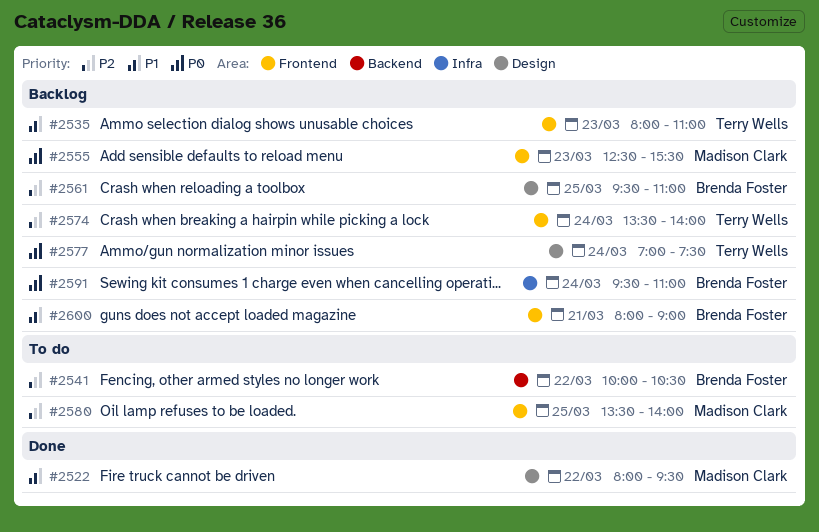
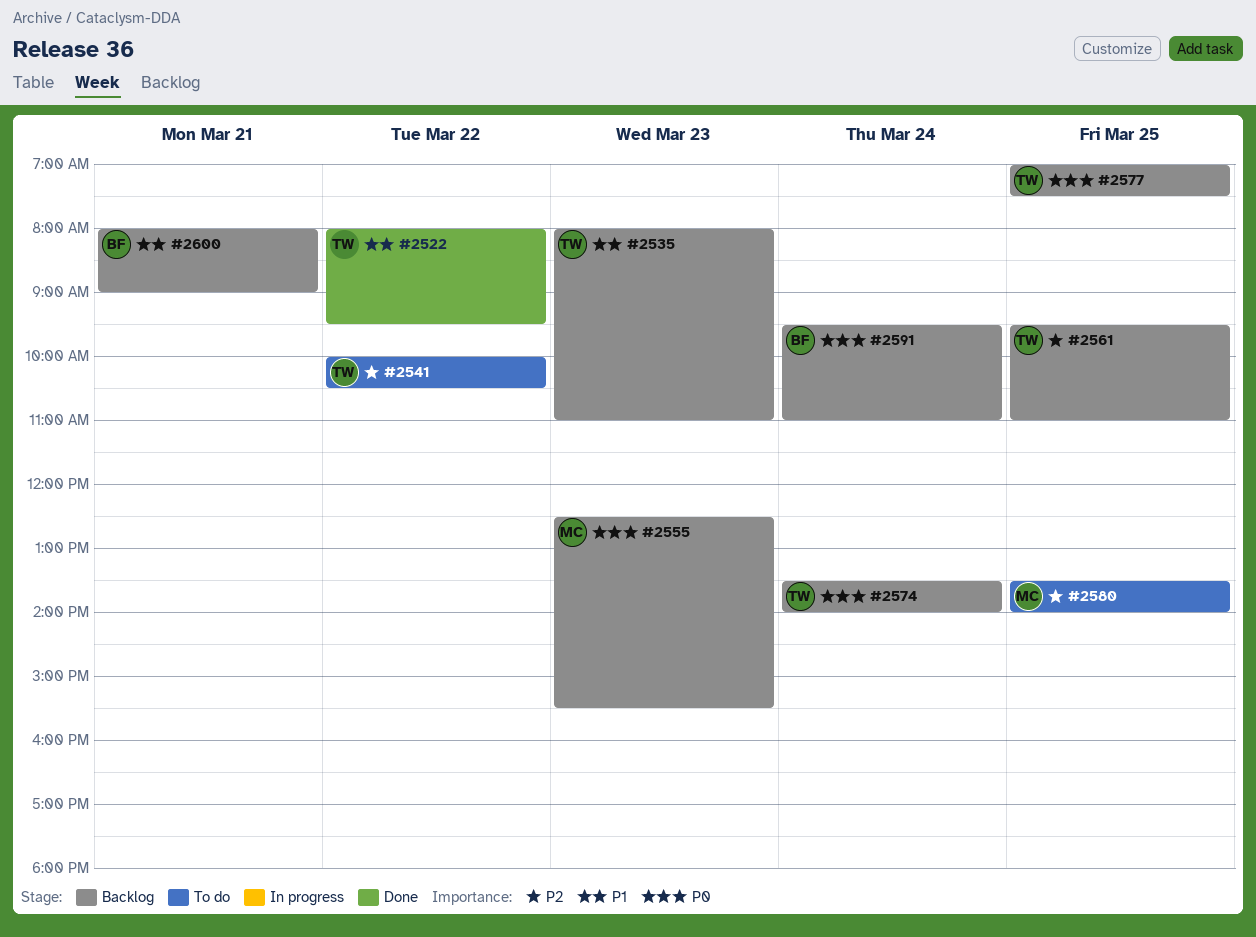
#2522, owner: Madison Clark -> Terry Wells
#2541, owner: Brenda Foster -> Terry Wells
#2561, owner: Brenda Foster -> Terry Wells
#2574, priority: P2 -> P0
#2577, day: Mar 24 -> Mar 25

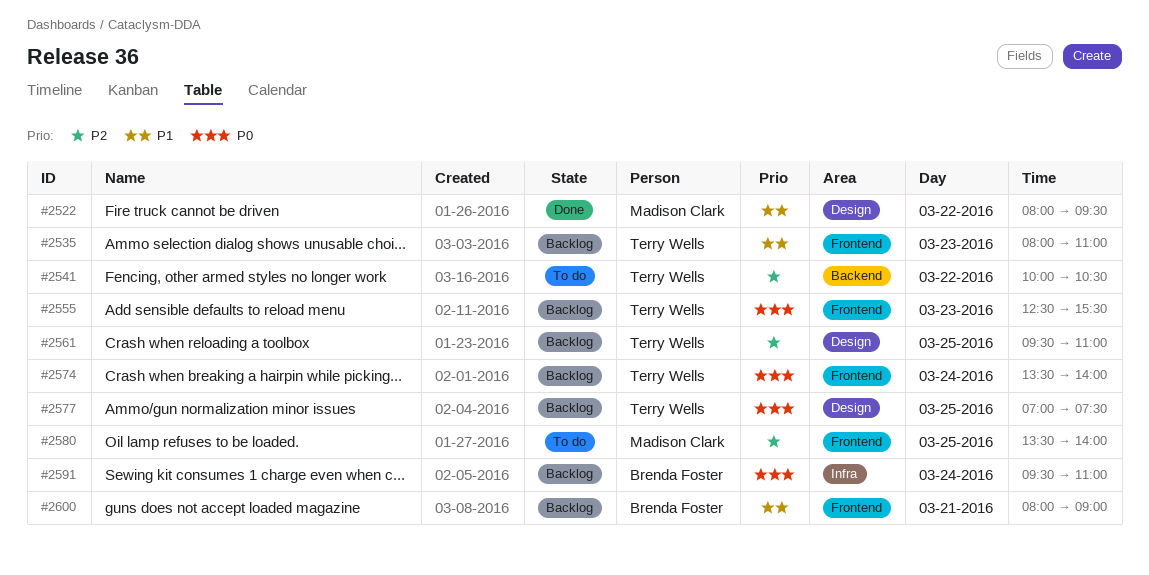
#2522, owner: Terry Wells -> Madison Clark
#2555, owner: Madison Clark -> Terry Wells

